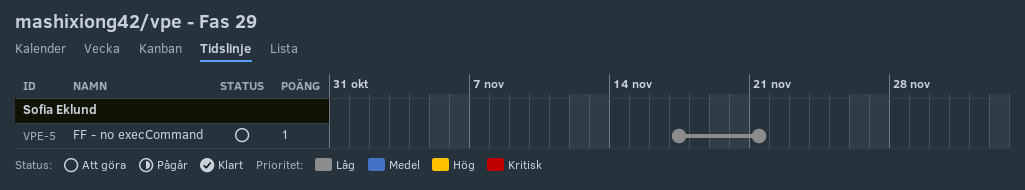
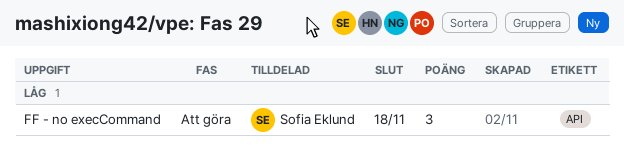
FF - no execCommand, estimate: 1 -> 3
FF - no execCommand, due: Nov 21 -> Nov 18

